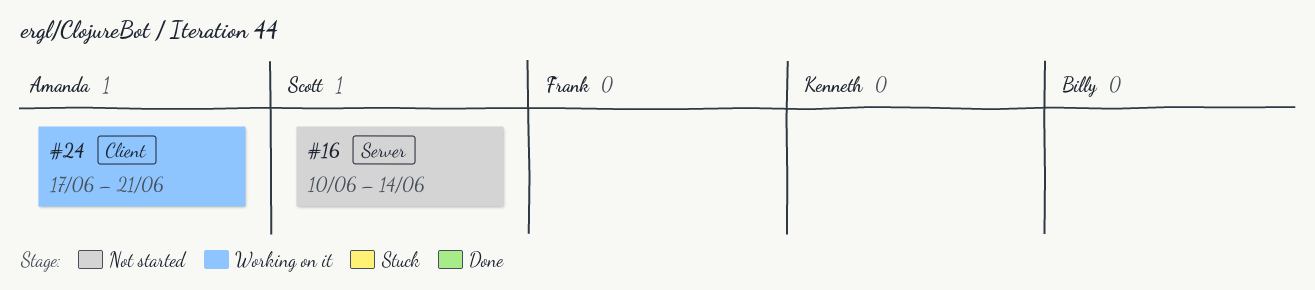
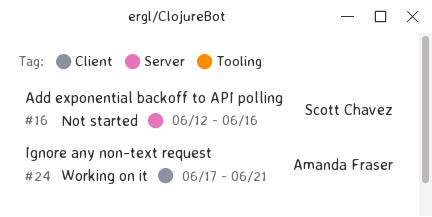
#16, start: Jun 10 -> Jun 12
#16, due: Jun 14 -> Jun 16

